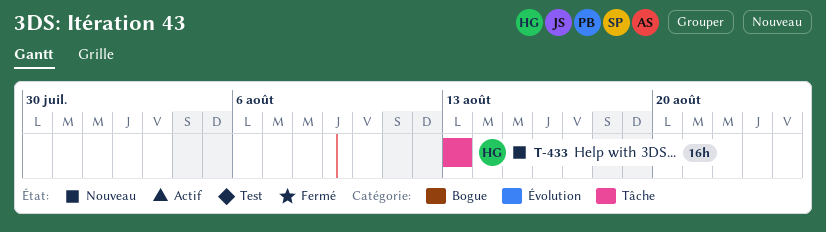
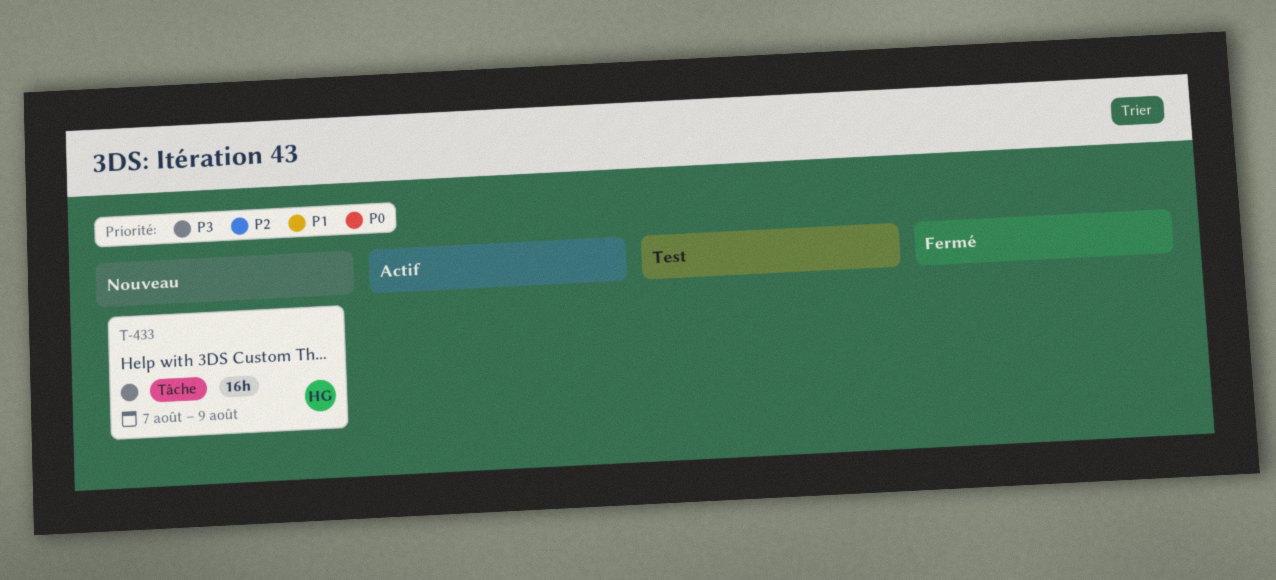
T-433, start: Aug 13 -> Aug 7
T-433, due: Aug 13 -> Aug 9

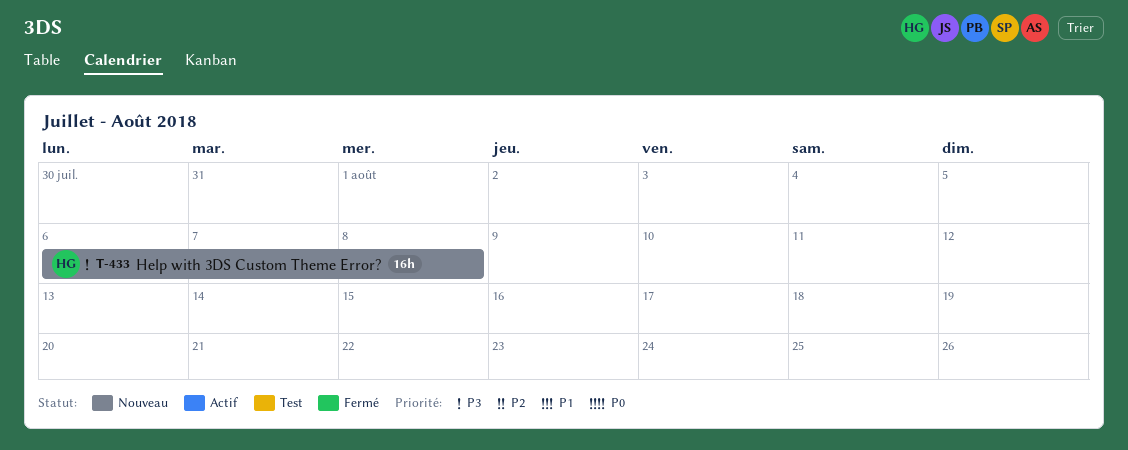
T-433, start: Aug 7 -> Aug 6
T-433, due: Aug 9 -> Aug 8

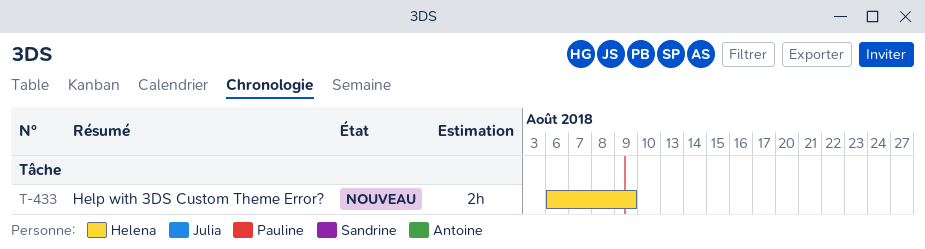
T-433, estimate: 16h -> 2h
T-433, due: Aug 8 -> Aug 9

